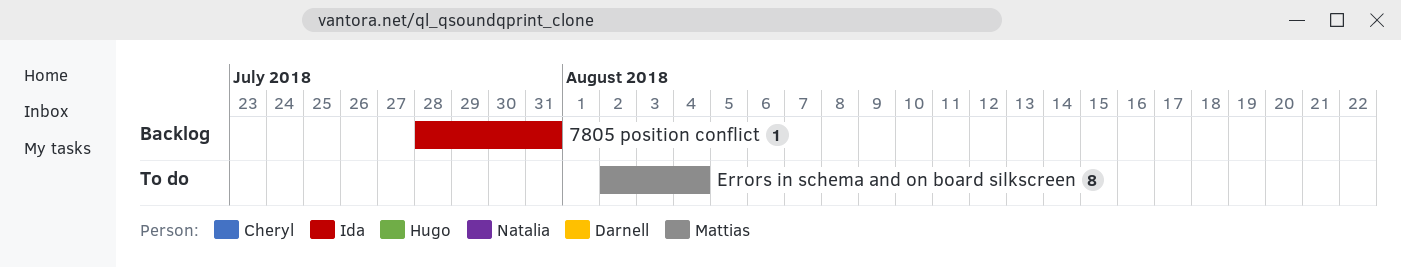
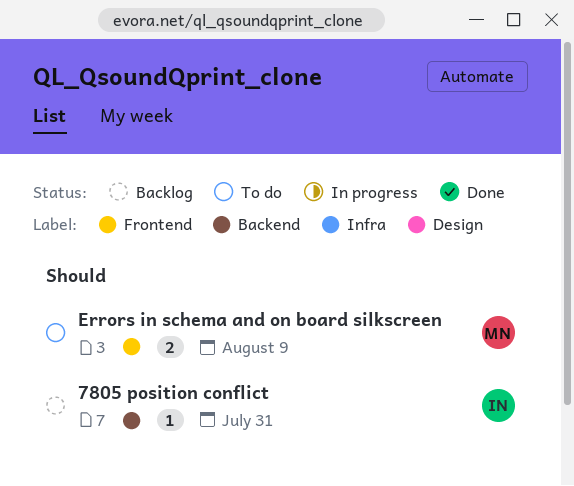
Errors in schema and on board silkscreen, estimate: 8 -> 2
Errors in schema and on board silkscreen, due: Aug 4 -> Aug 9

